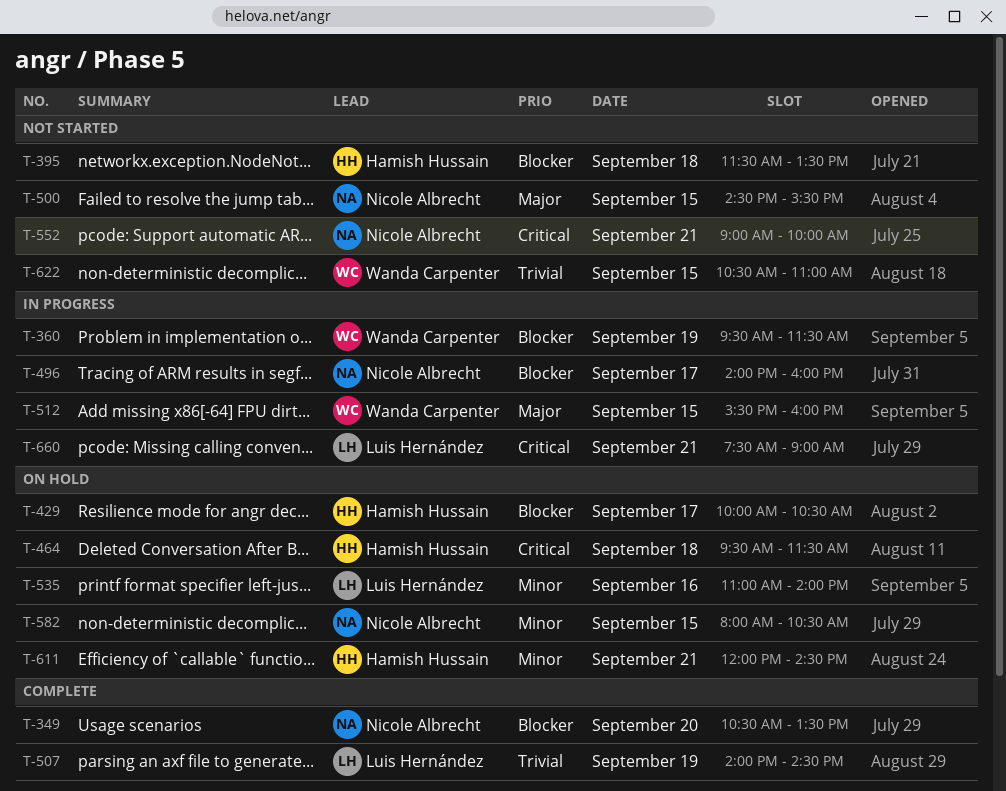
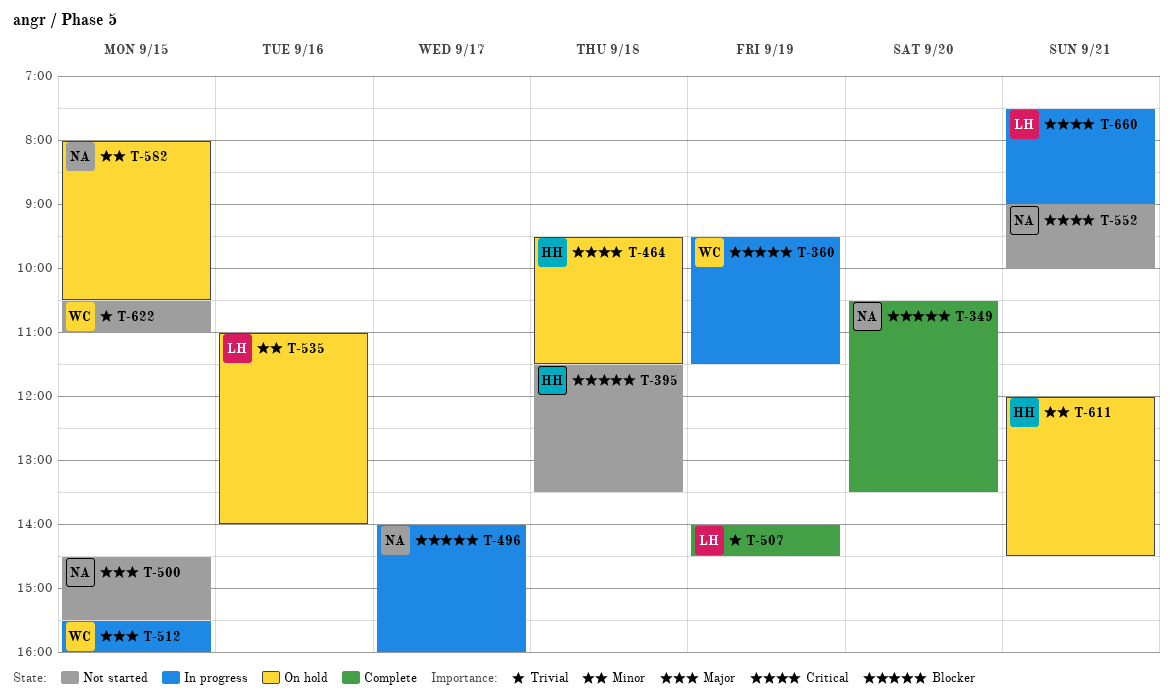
T-429: present -> none

